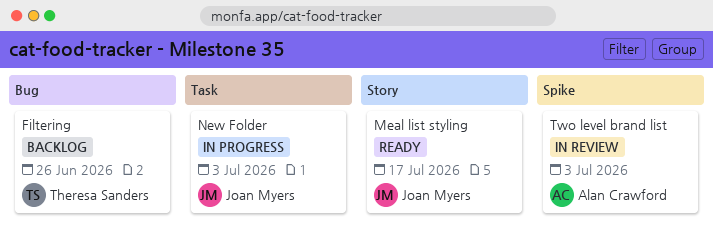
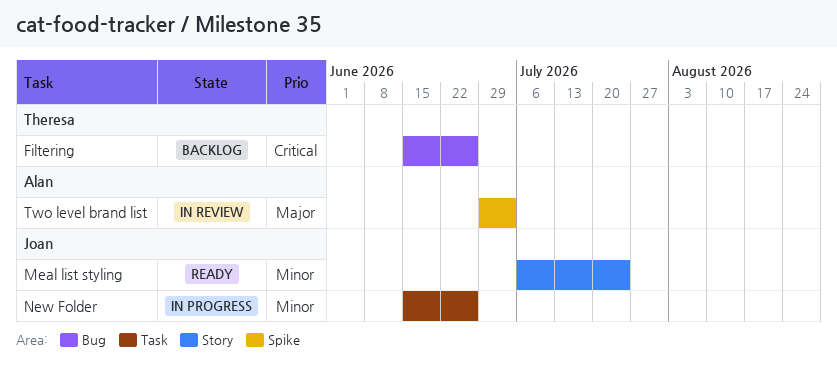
Meal list styling, due: Jul 17 -> Jul 24
New Folder, due: Jul 3 -> Jun 26

